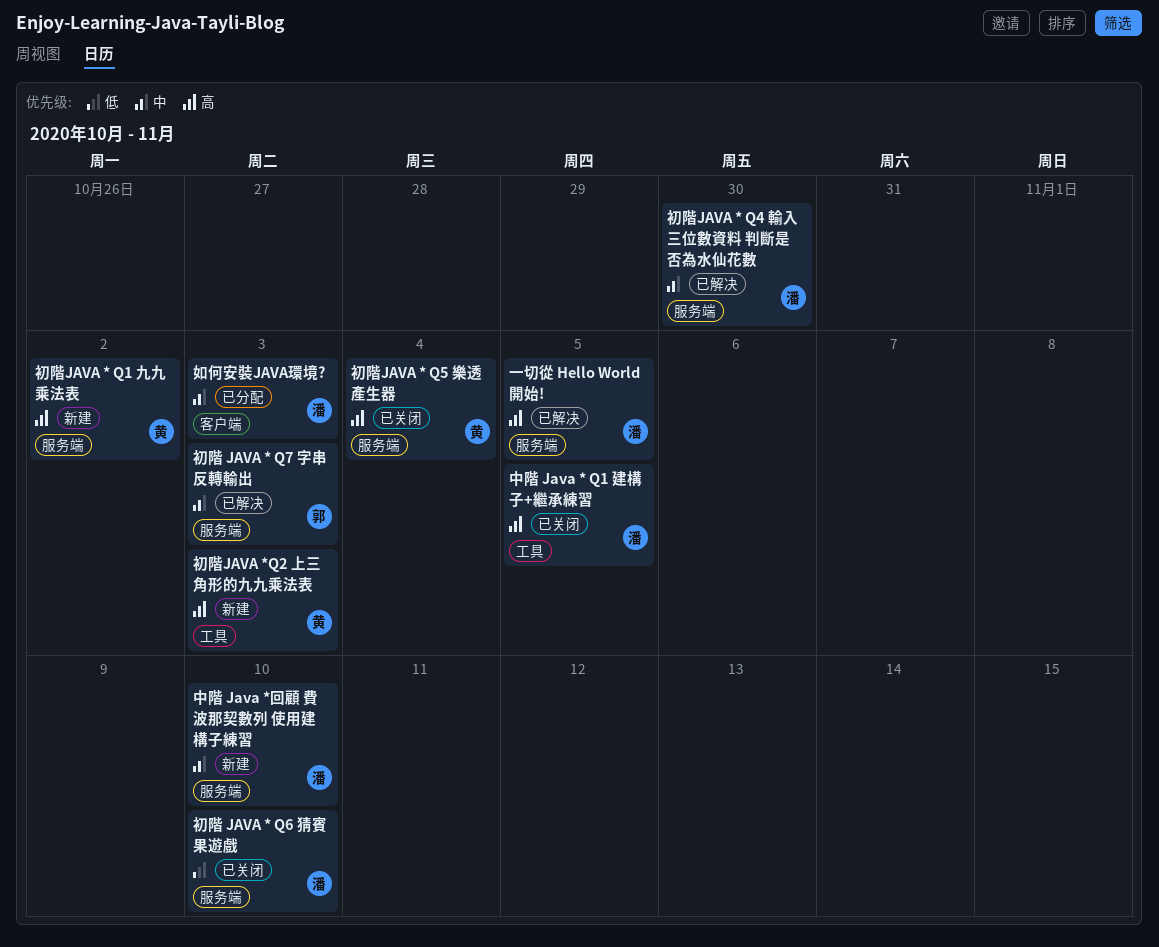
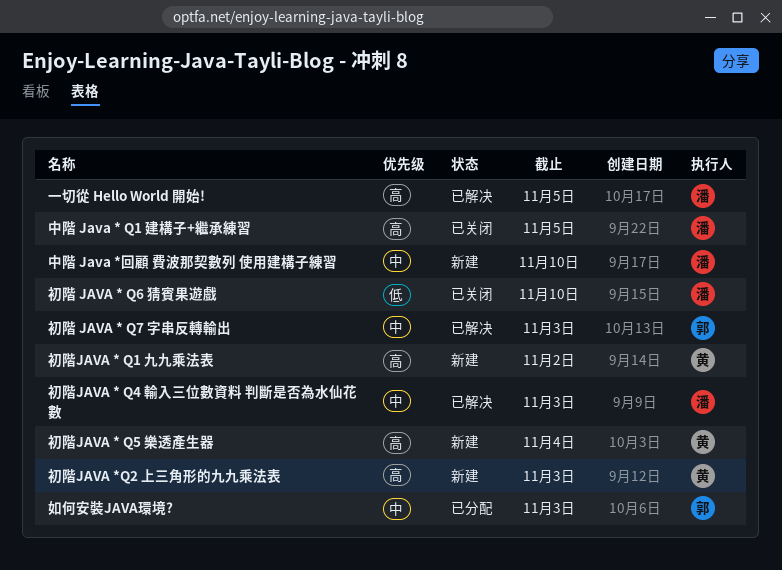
初階JAVA * Q4 輸入三位數資料 判斷是否為水仙花數, due: Oct 30 -> Nov 3
初階JAVA * Q5 樂透產生器, status: 已关闭 -> 新建
如何安裝JAVA環境?, owner: 潘 -> 郭

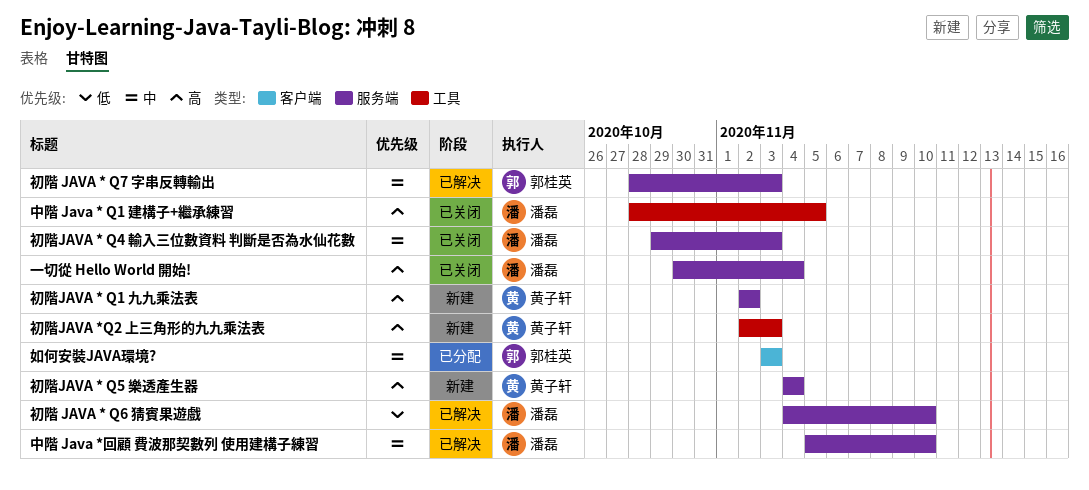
一切從 Hello World 開始!, status: 已解决 -> 已关闭
一切從 Hello World 開始!, due: Nov 5 -> Nov 4
中階 Java *回顧 費波那契數列 使用建構子練習, status: 新建 -> 已解决
初階 JAVA * Q6 猜賓果遊戲, status: 已关闭 -> 已解决
初階JAVA * Q4 輸入三位數資料 判斷是否為水仙花數, status: 已解决 -> 已关闭

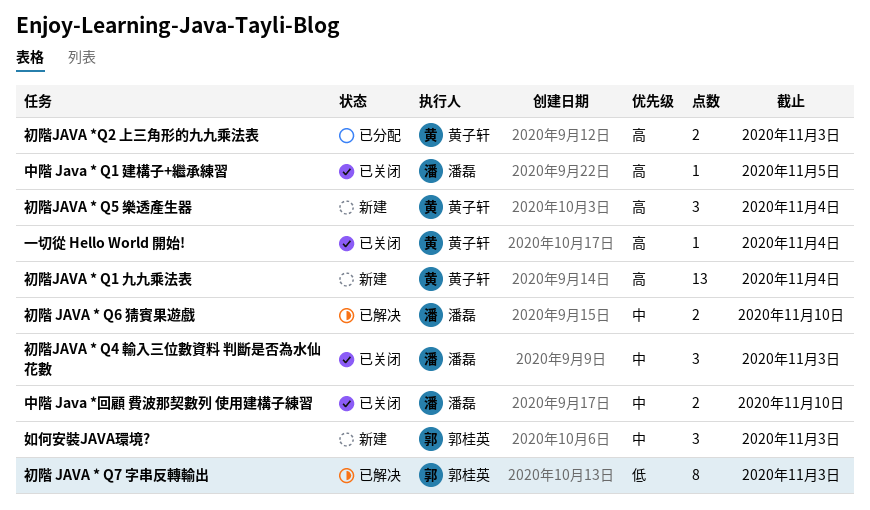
一切從 Hello World 開始!, owner: 潘磊 -> 黄子轩
中階 Java *回顧 費波那契數列 使用建構子練習, status: 已解决 -> 已关闭
初階 JAVA * Q6 猜賓果遊戲, priority: 低 -> 中
初階 JAVA * Q7 字串反轉輸出, priority: 中 -> 低
初階JAVA * Q1 九九乘法表, due: Nov 2 -> Nov 4
初階JAVA *Q2 上三角形的九九乘法表, status: 新建 -> 已分配
如何安裝JAVA環境?, status: 已分配 -> 新建

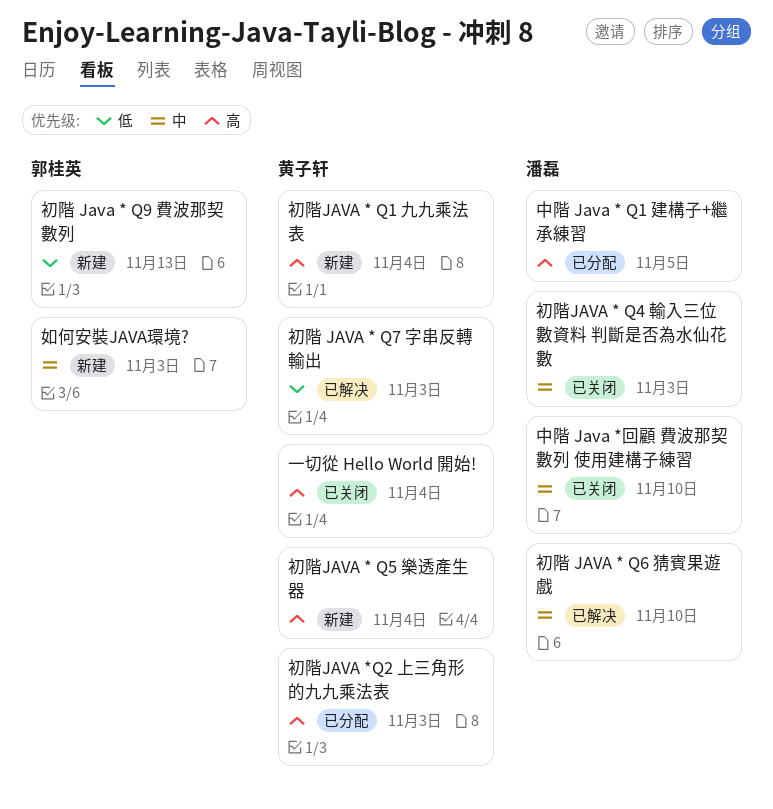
中階 Java * Q1 建構子+繼承練習, status: 已关闭 -> 已分配
初階 JAVA * Q7 字串反轉輸出, owner: 郭桂英 -> 黄子轩
初階 Java * Q9 費波那契數列: none -> present

